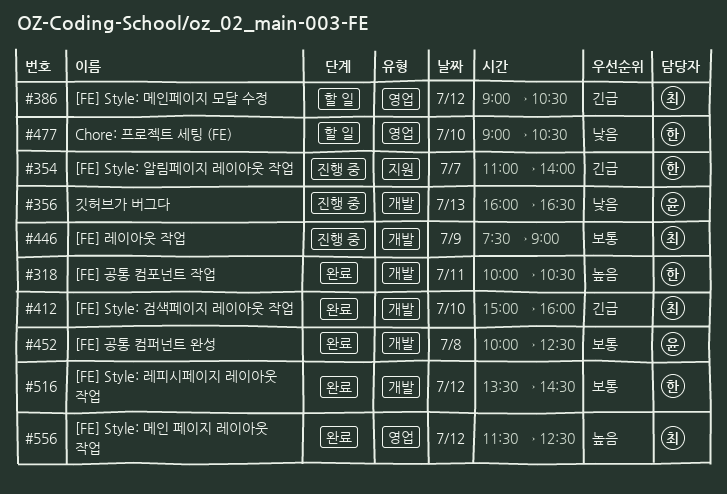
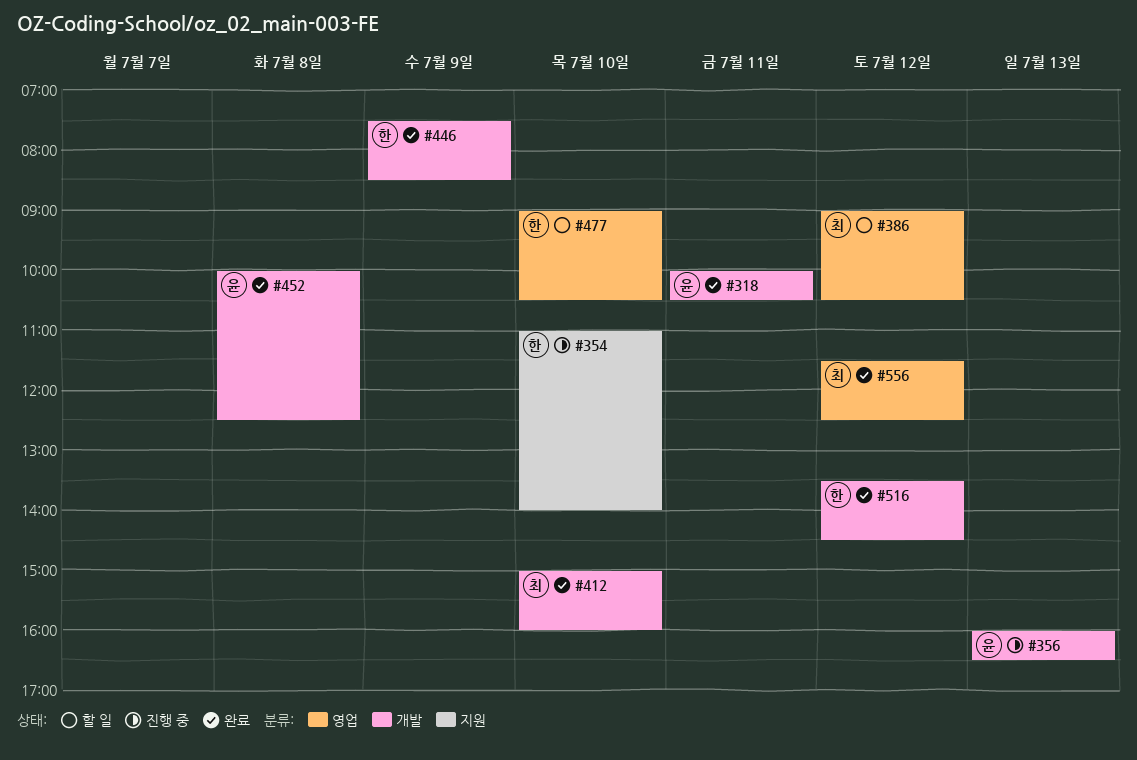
#318, owner: 한 -> 윤
#354, day: Jul 7 -> Jul 10
#446, status: 진행 중 -> 완료
#446, owner: 최 -> 한
#446, ends: 09:00 -> 08:30

